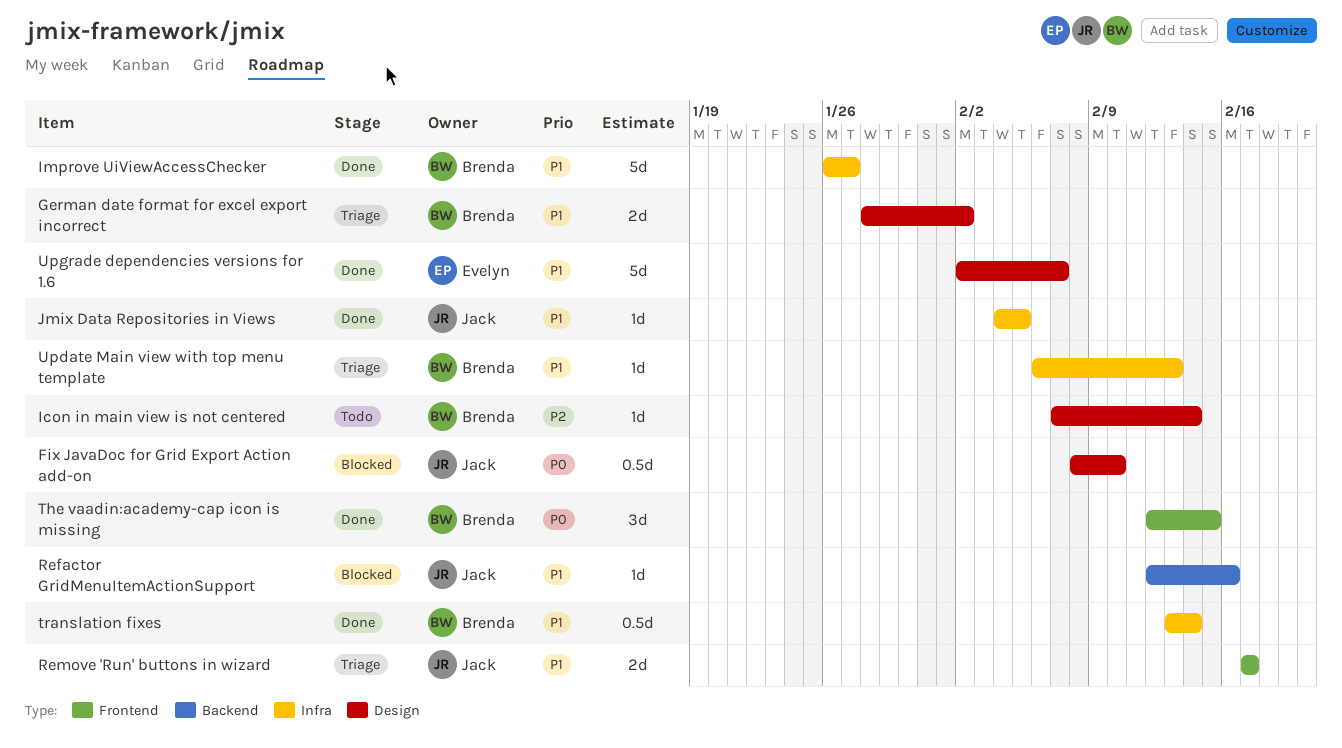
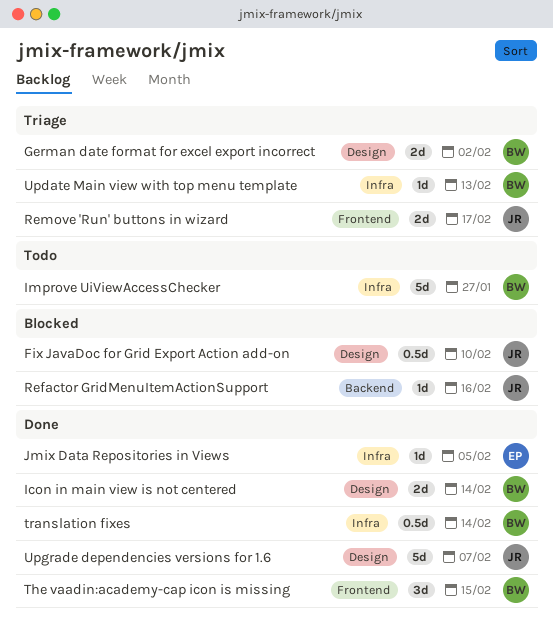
Icon in main view is not centered, status: Todo -> Done
Icon in main view is not centered, estimate: 1d -> 2d
Improve UiViewAccessChecker, status: Done -> Todo
Jmix Data Repositories in Views, owner: Jack -> Evelyn
Upgrade dependencies versions for 1.6, owner: Evelyn -> Jack

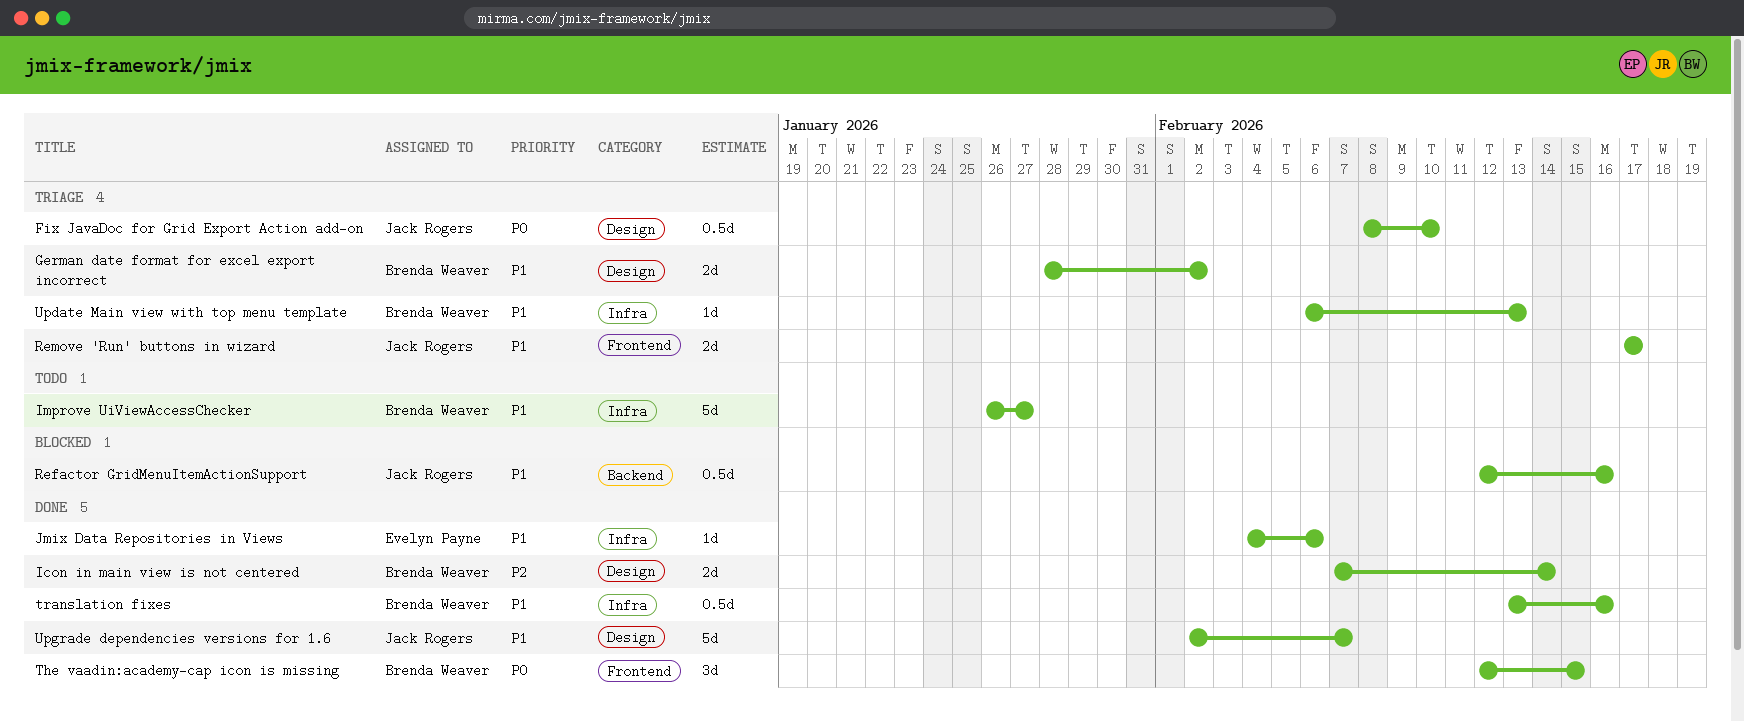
Fix JavaDoc for Grid Export Action add-on, status: Blocked -> Triage
Jmix Data Repositories in Views, due: Feb 5 -> Feb 6
Refactor GridMenuItemActionSupport, estimate: 1d -> 0.5d
translation fixes, due: Feb 14 -> Feb 16

